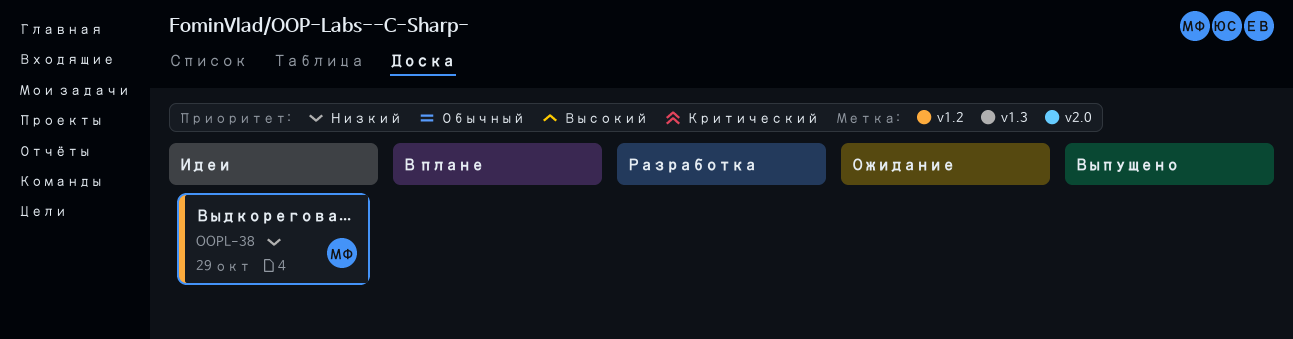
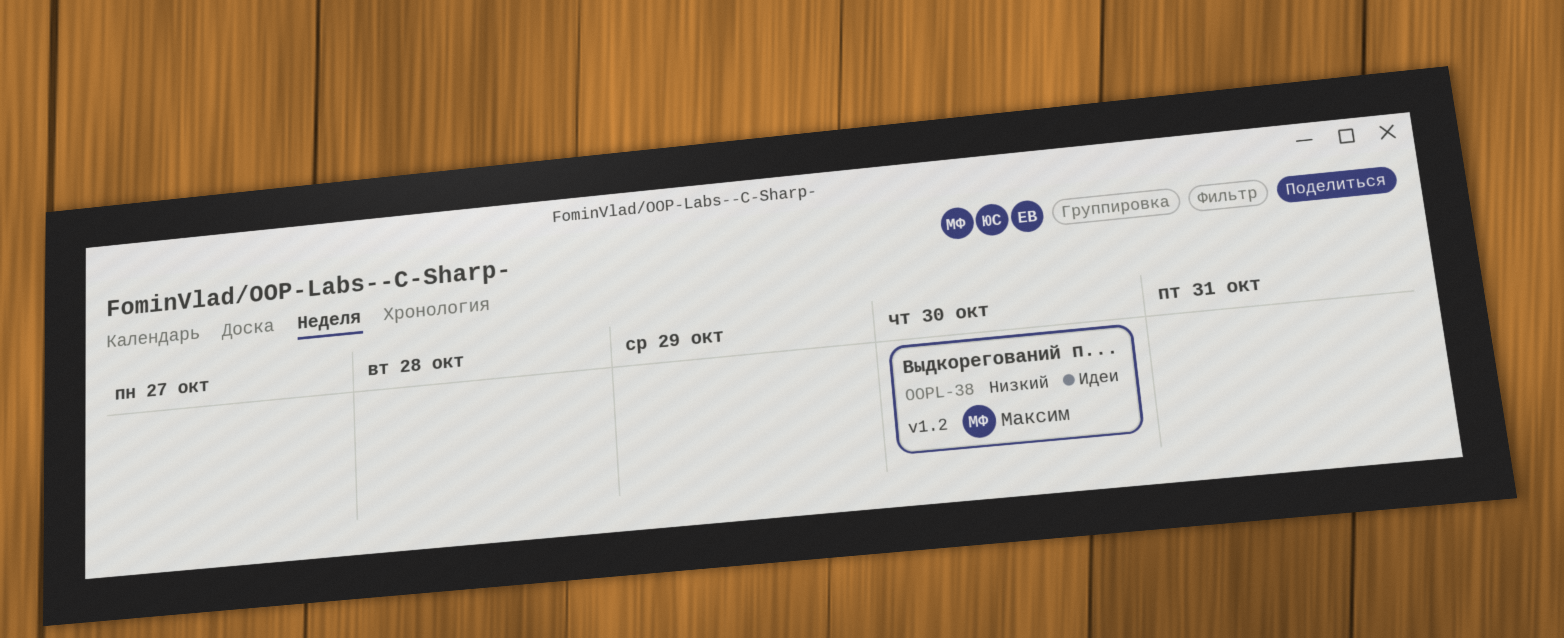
OOPL-38, due: Oct 29 -> Oct 30

